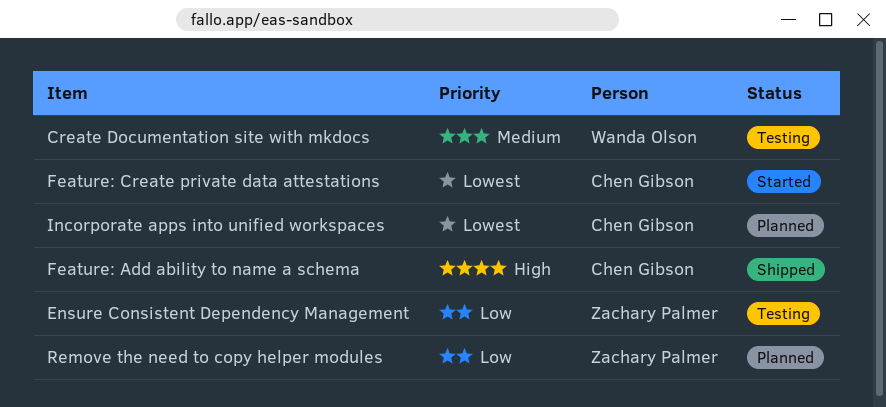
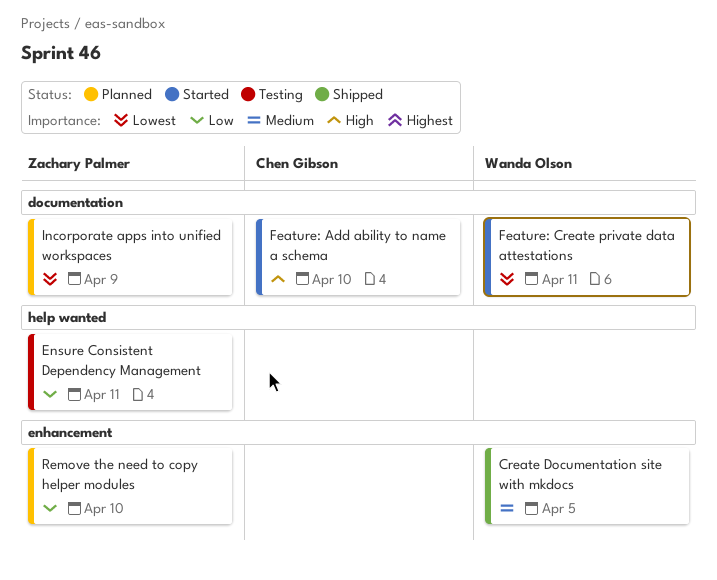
Create Documentation site with mkdocs, status: Testing -> Shipped
Feature: Add ability to name a schema, status: Shipped -> Started
Feature: Create private data attestations, owner: Chen Gibson -> Wanda Olson
Incorporate apps into unified workspaces, owner: Chen Gibson -> Zachary Palmer

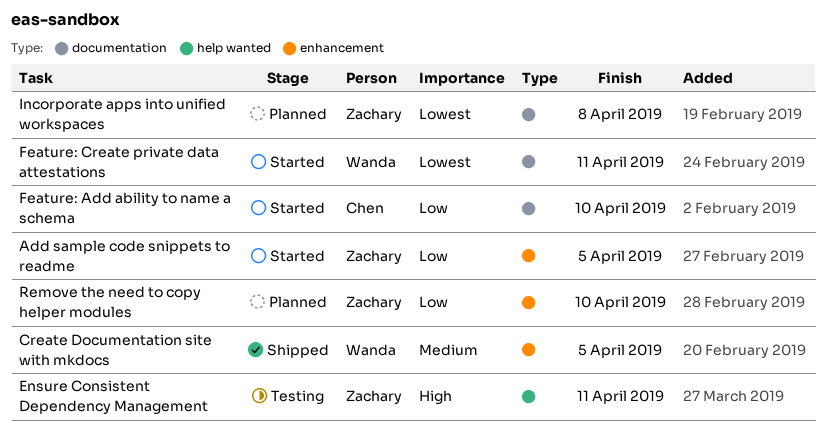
Add sample code snippets to readme: none -> present
Ensure Consistent Dependency Management, priority: Low -> High
Feature: Add ability to name a schema, priority: High -> Low
Incorporate apps into unified workspaces, due: Apr 9 -> Apr 8

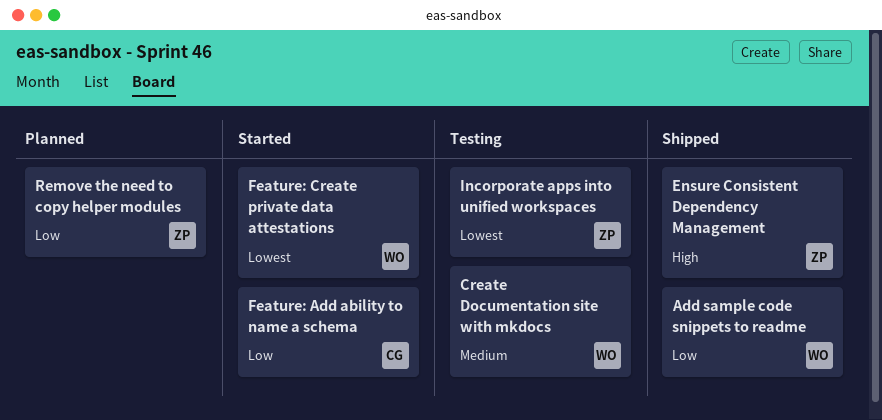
Add sample code snippets to readme, status: Started -> Shipped
Add sample code snippets to readme, owner: Zachary -> Wanda
Create Documentation site with mkdocs, status: Shipped -> Testing
Ensure Consistent Dependency Management, status: Testing -> Shipped
Incorporate apps into unified workspaces, status: Planned -> Testing

